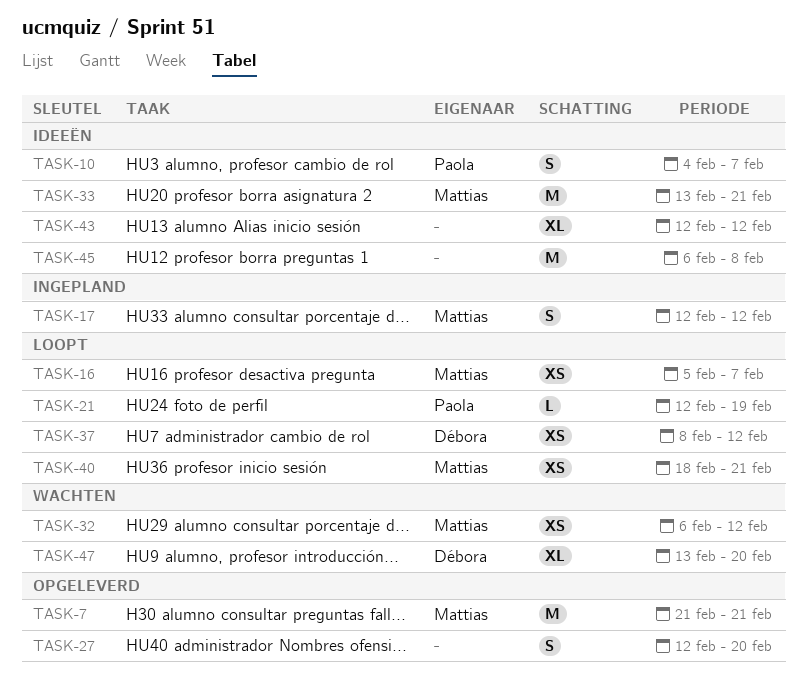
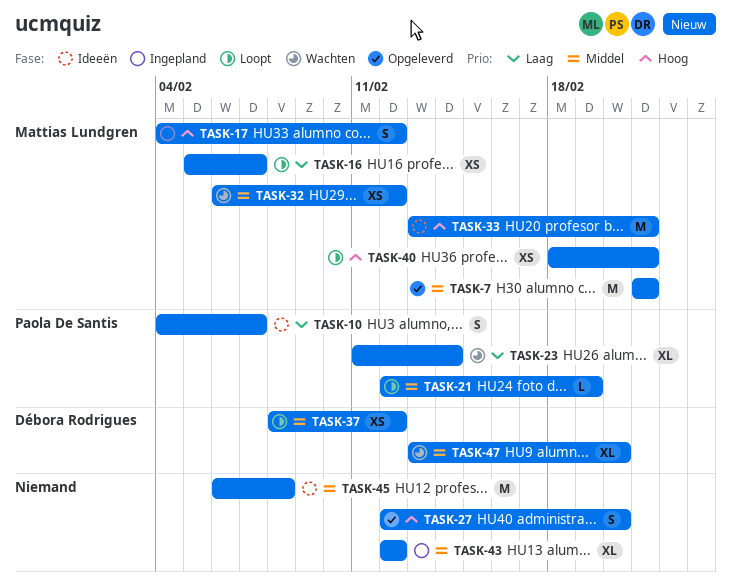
TASK-17, start: Feb 12 -> Feb 4
TASK-23: none -> present
TASK-43, status: Ideeën -> Ingepland

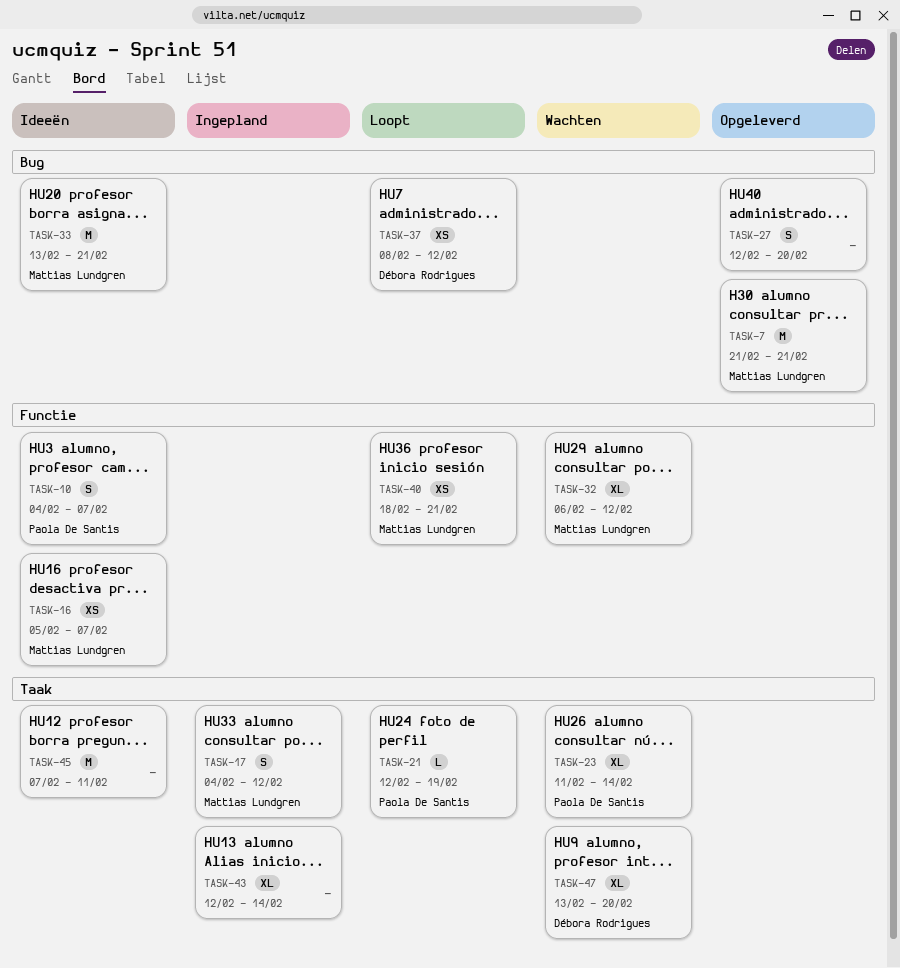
TASK-16, status: Loopt -> Ideeën
TASK-32, estimate: XS -> XL
TASK-43, due: Feb 12 -> Feb 14
TASK-45, start: Feb 6 -> Feb 7
TASK-45, due: Feb 8 -> Feb 11

